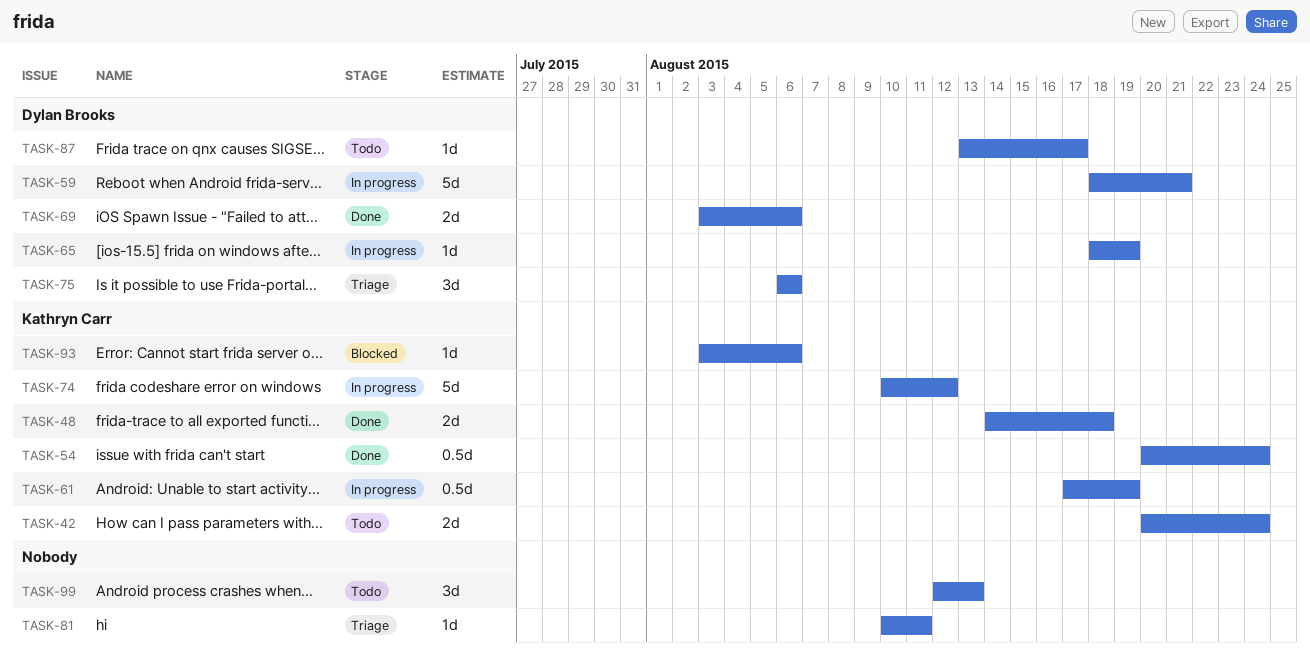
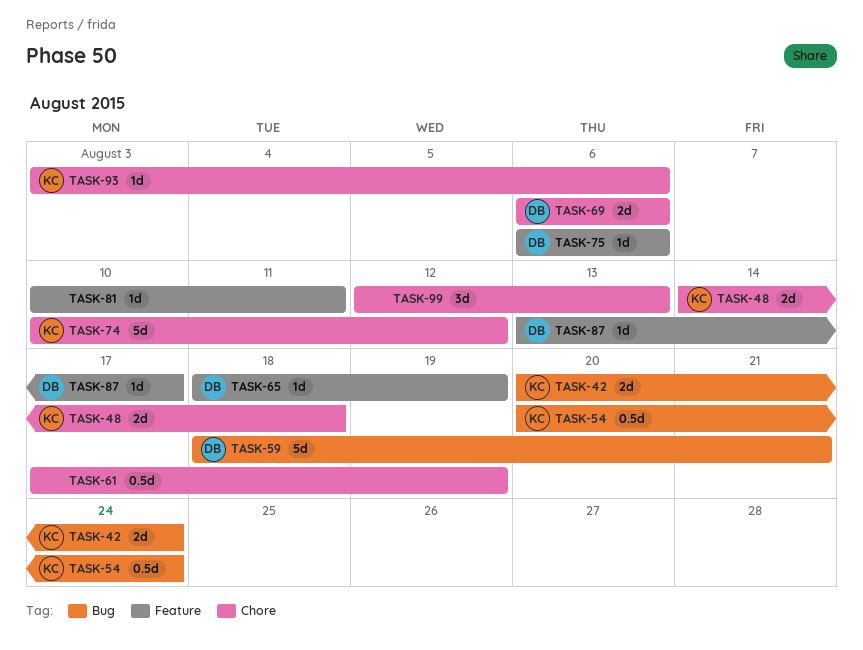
TASK-61, owner: Kathryn Carr -> none
TASK-69, start: Aug 3 -> Aug 6
TASK-75, estimate: 3d -> 1d

